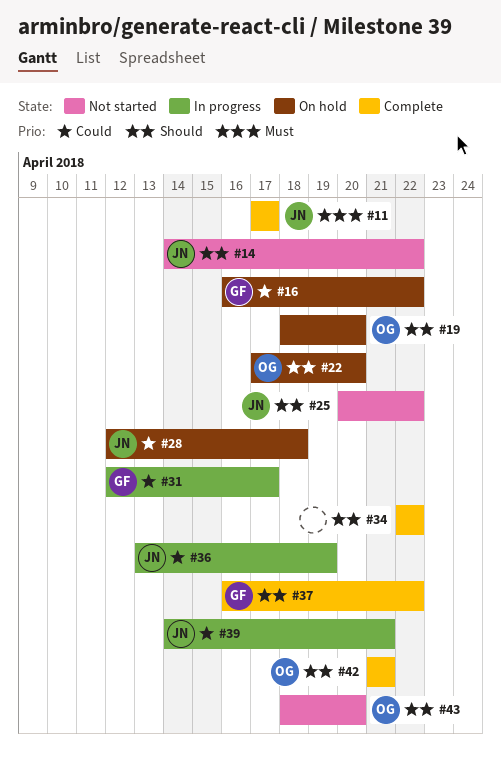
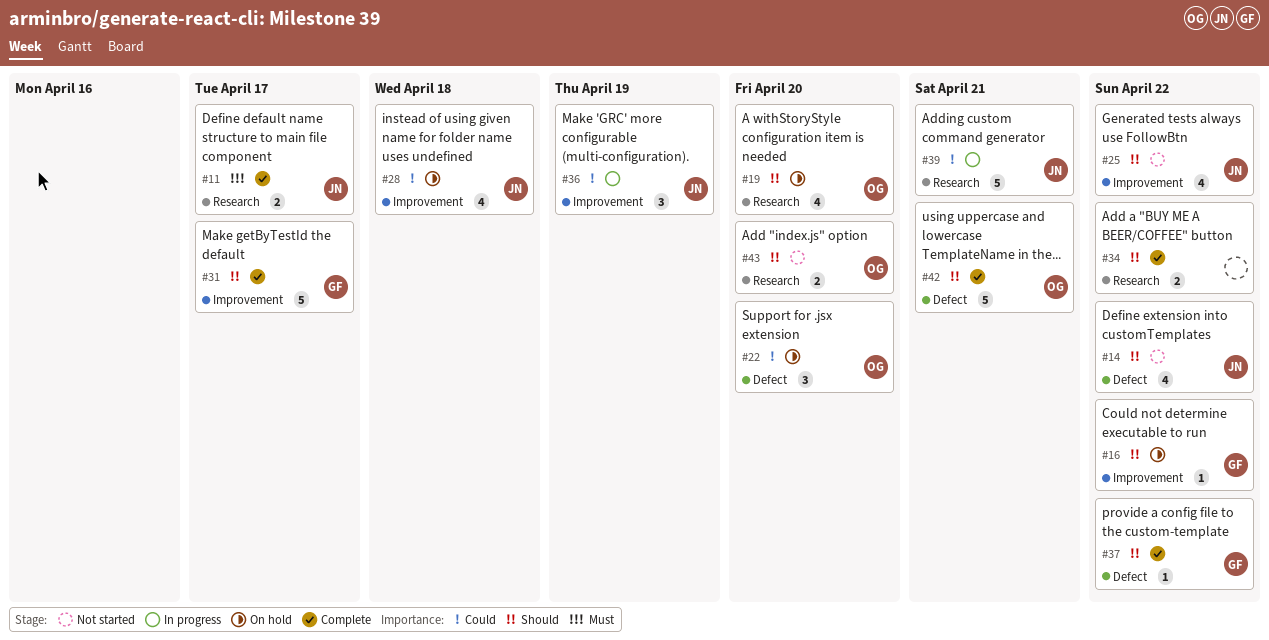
#16, priority: Could -> Should
#22, priority: Should -> Could
#31, status: In progress -> Complete
#31, priority: Could -> Should

